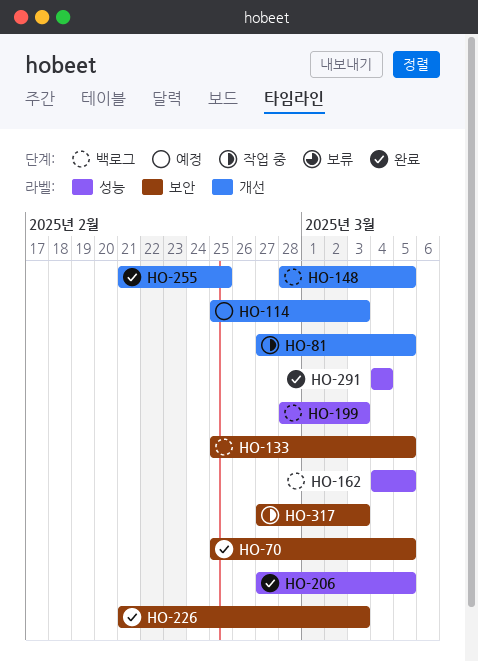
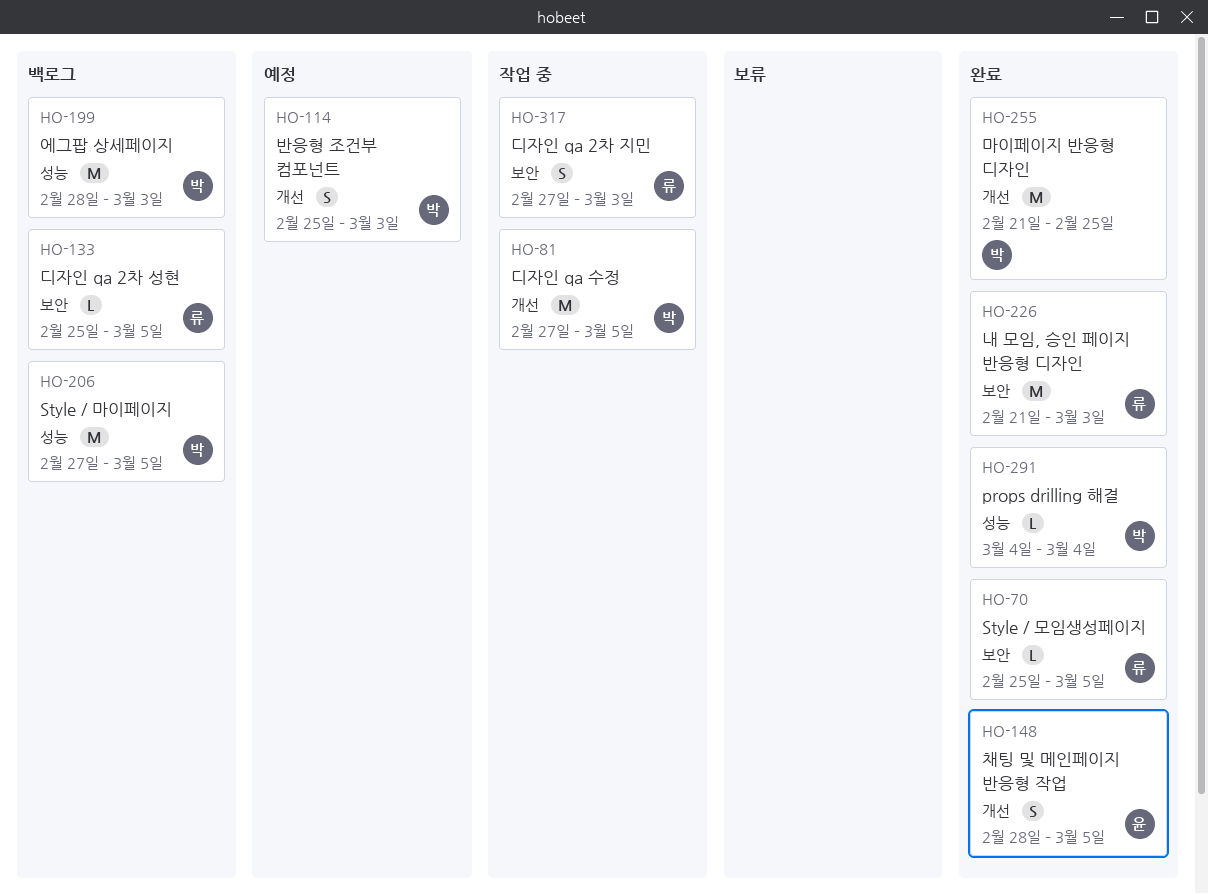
HO-148, status: 백로그 -> 완료
HO-162: present -> none
HO-206, status: 완료 -> 백로그

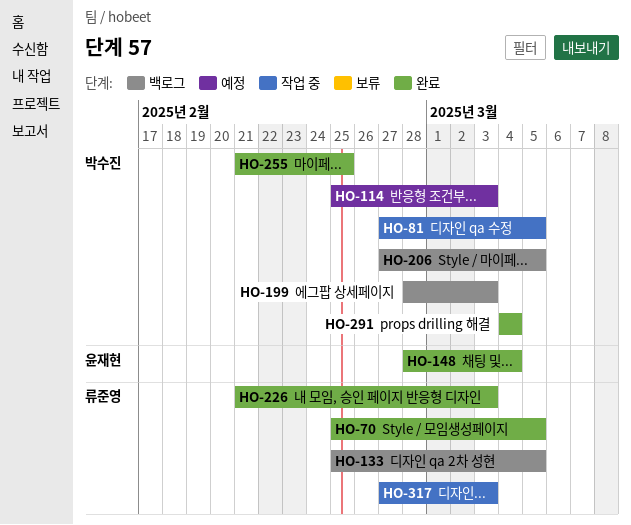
HO-148, due: Mar 5 -> Mar 4

